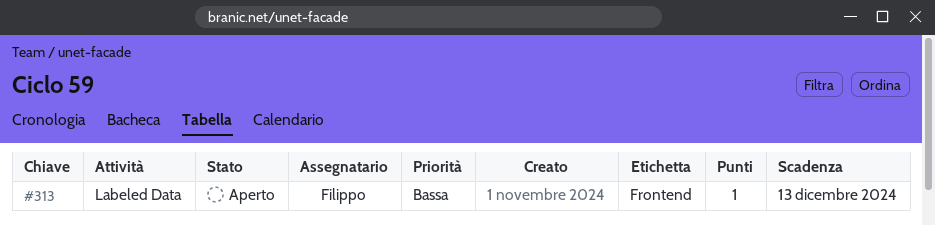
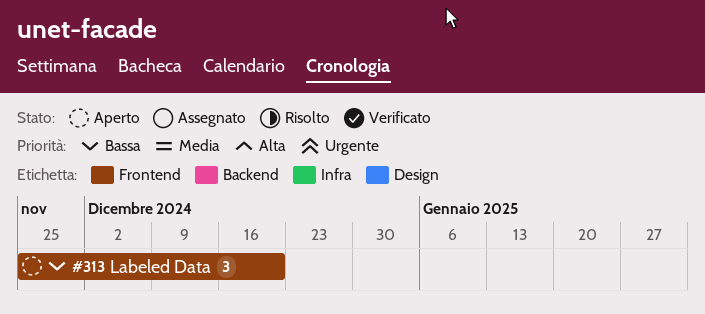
#313, estimate: 1 -> 3
#313, due: Dec 13 -> Dec 20

